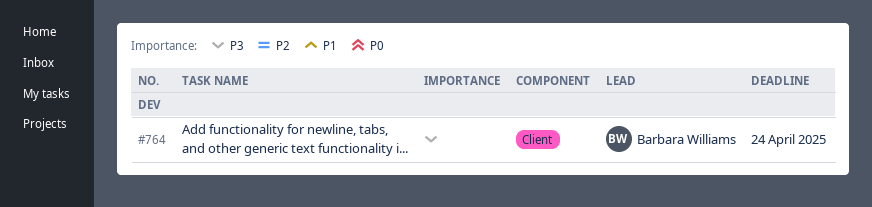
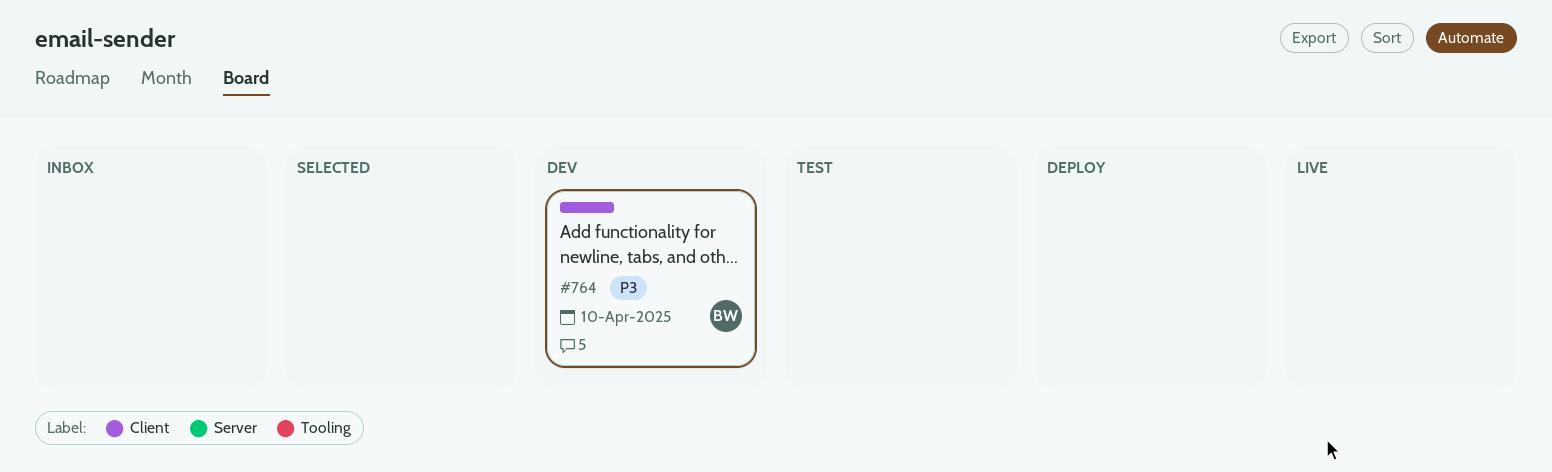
#764, due: Apr 24 -> Apr 10

